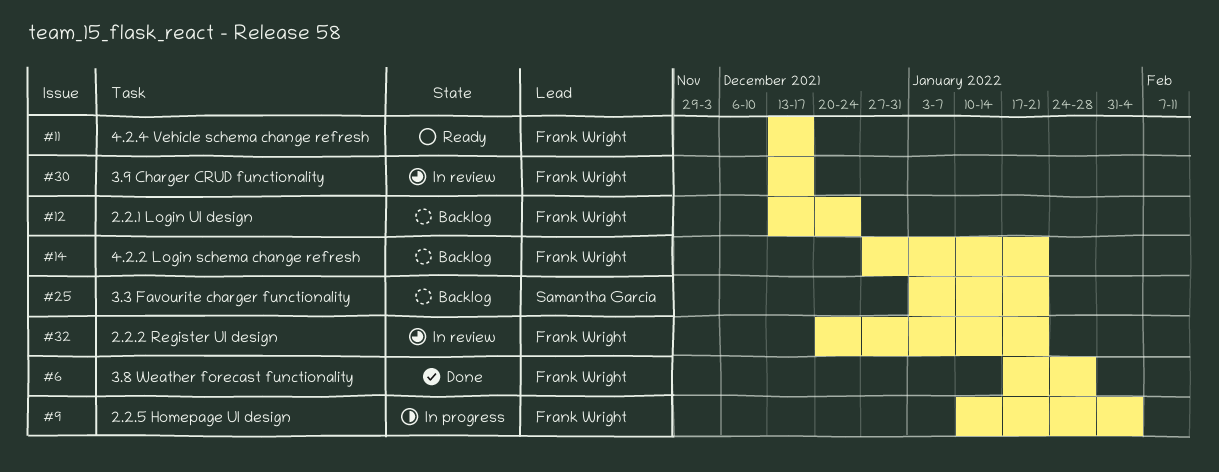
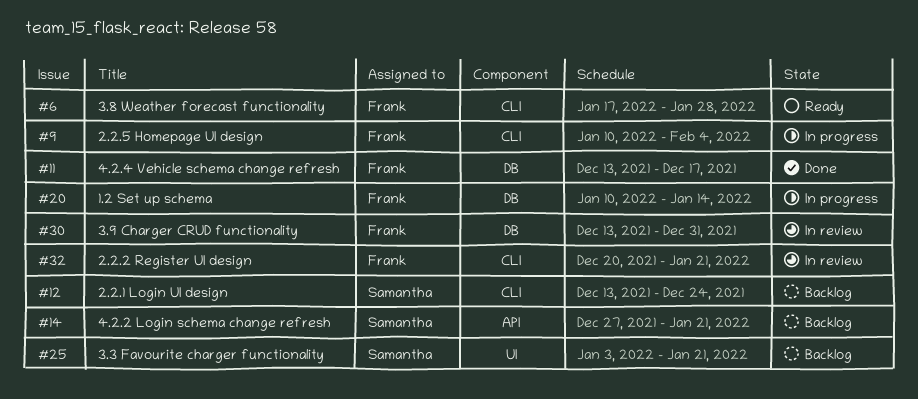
#6, status: Done -> Ready
#11, status: Ready -> Done
#12, owner: Frank Wright -> Samantha Garcia
#14, owner: Frank Wright -> Samantha Garcia
#20: none -> present
#30, due: Dec 17 -> Dec 31

